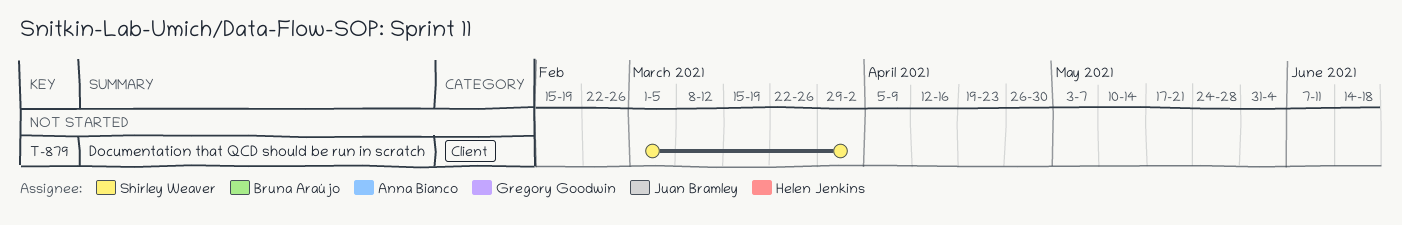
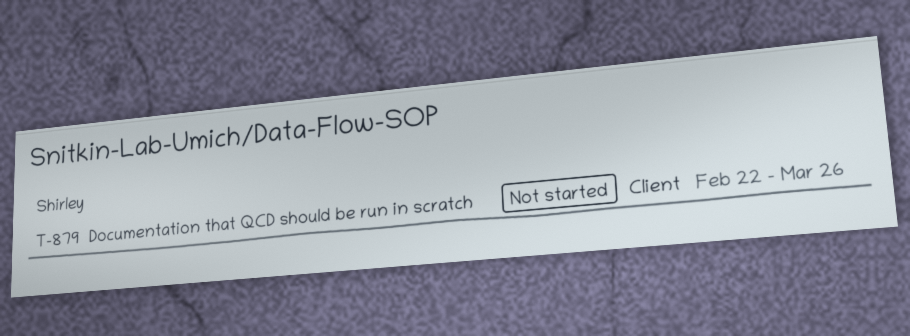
T-879, start: Mar 1 -> Feb 22
T-879, due: Apr 2 -> Mar 26

